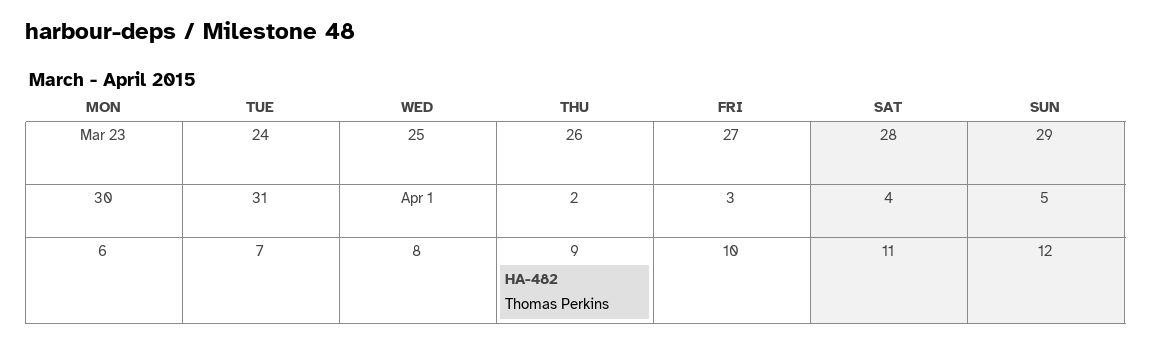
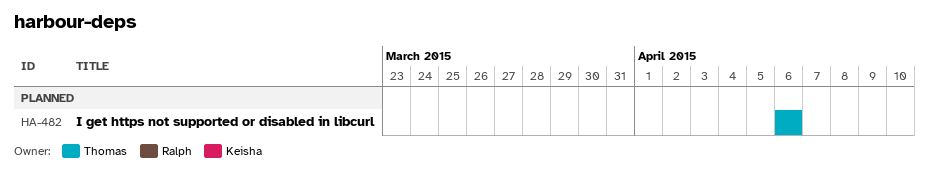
HA-482, due: Apr 9 -> Apr 6

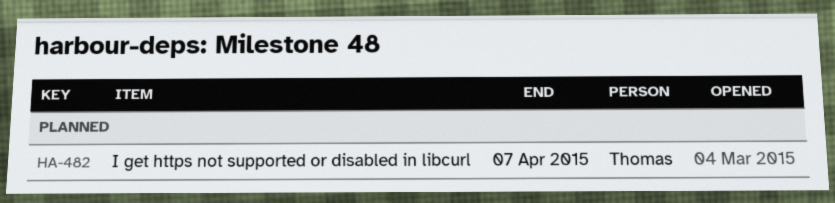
HA-482, due: Apr 6 -> Apr 7

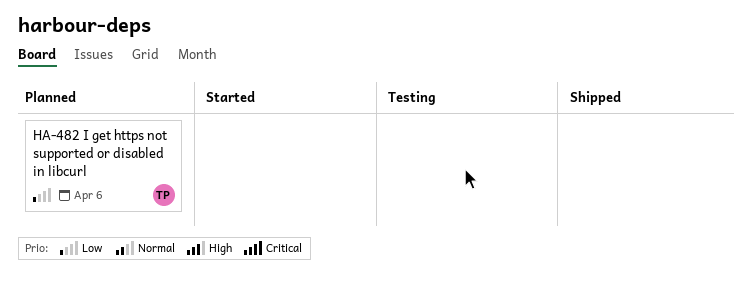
HA-482, due: Apr 7 -> Apr 6

